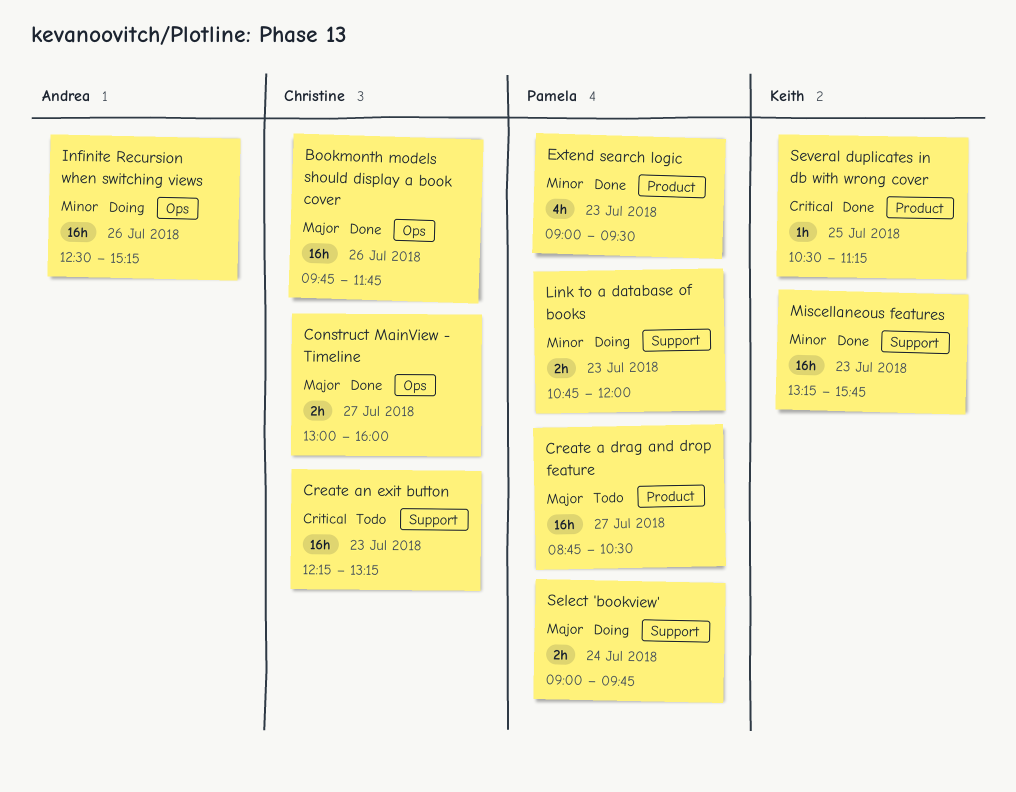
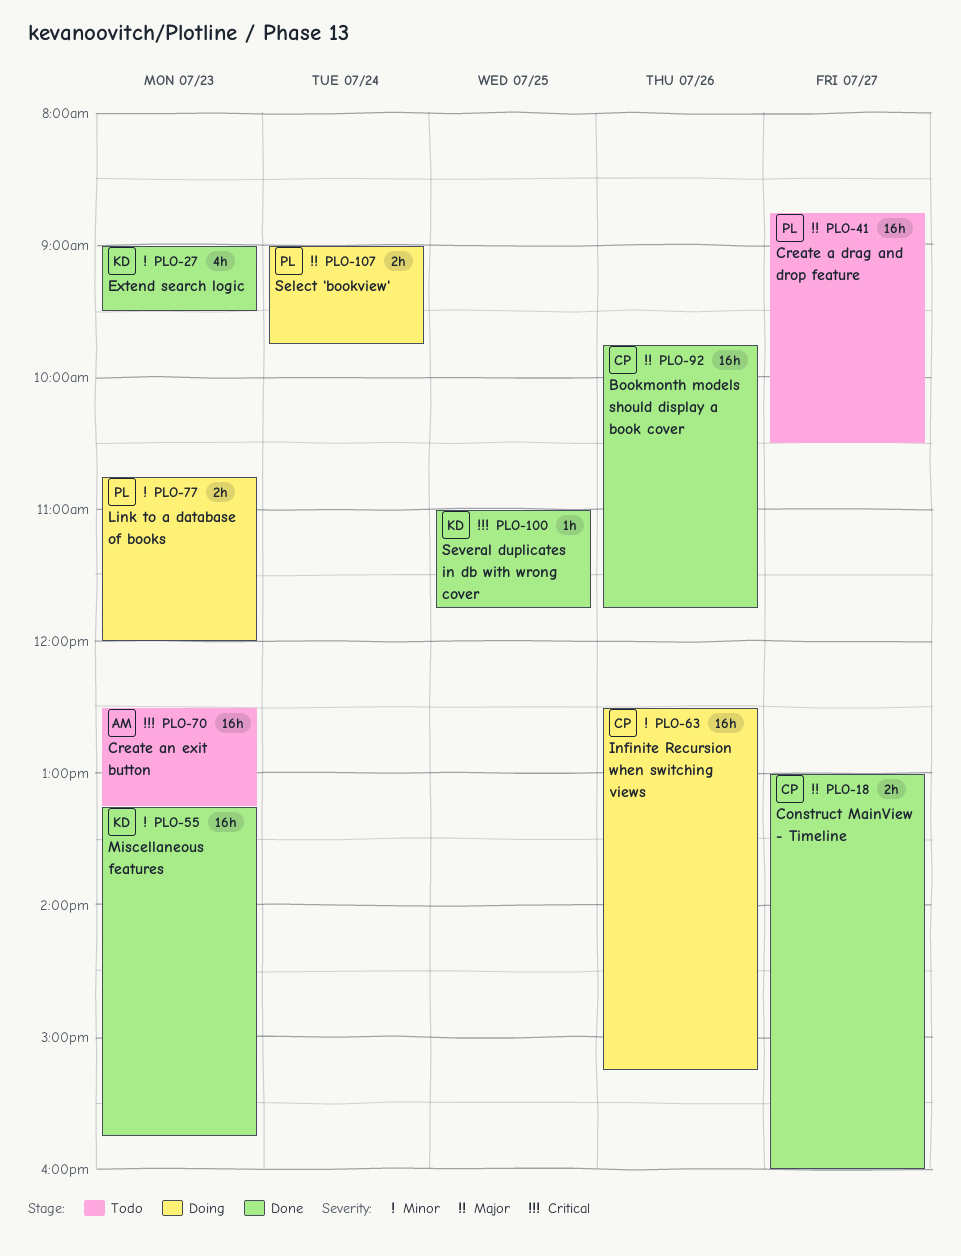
Create an exit button, owner: Christine -> Andrea
Create an exit button, begins: 12:15 -> 12:30
Extend search logic, owner: Pamela -> Keith
Infinite Recursion when switching views, owner: Andrea -> Christine
Several duplicates in db with wrong cover, begins: 10:30 -> 11:00
Several duplicates in db with wrong cover, ends: 11:15 -> 11:45

